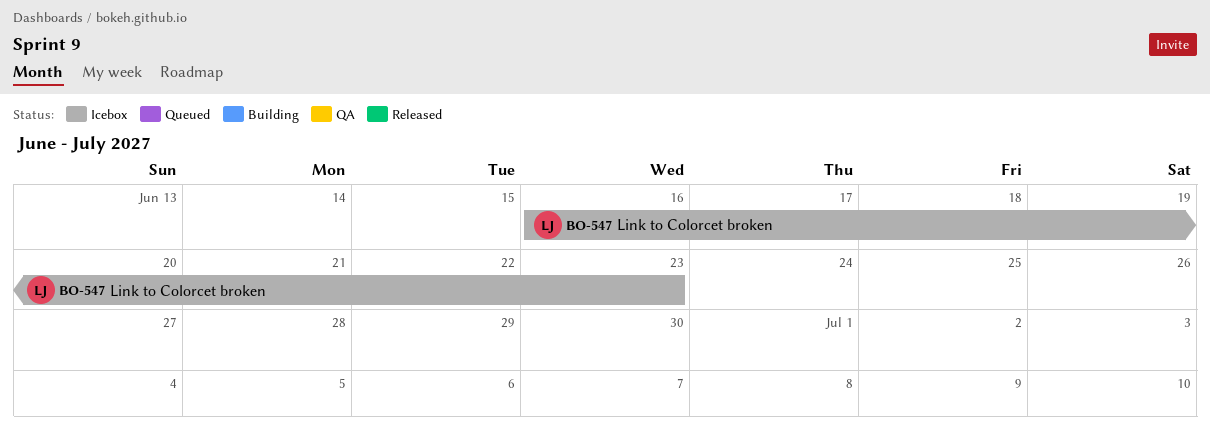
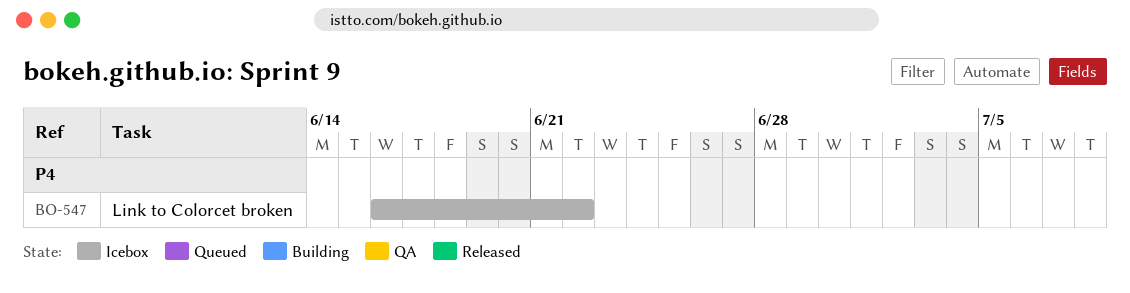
BO-547, due: Jun 23 -> Jun 22

